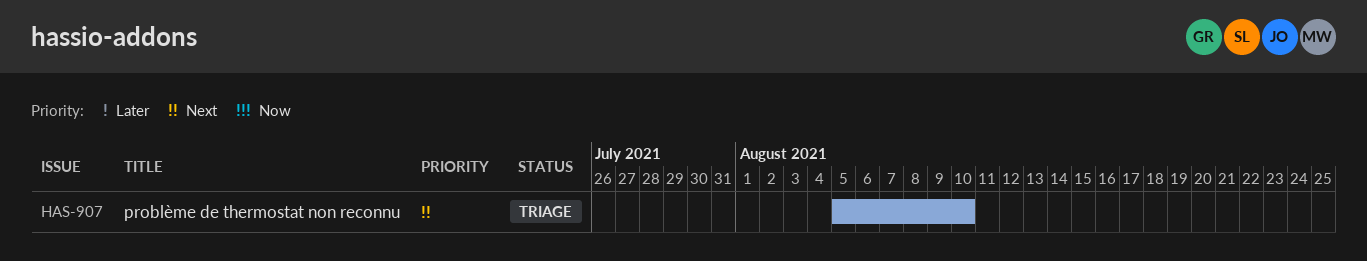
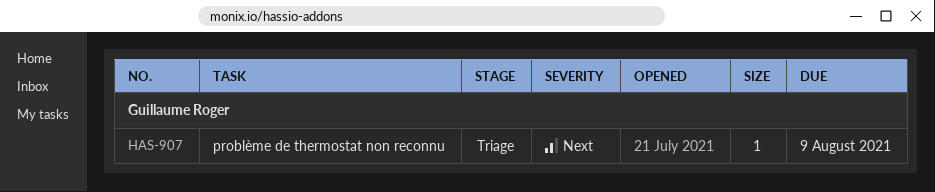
HAS-907, due: Aug 10 -> Aug 9

